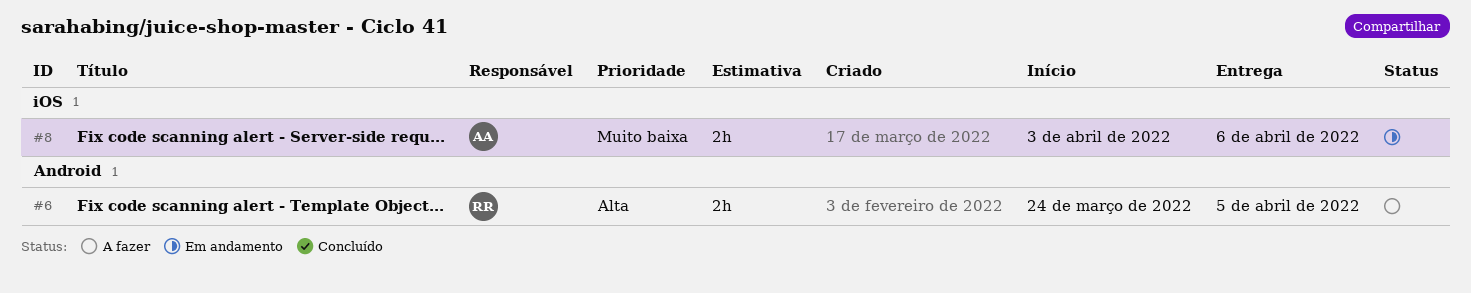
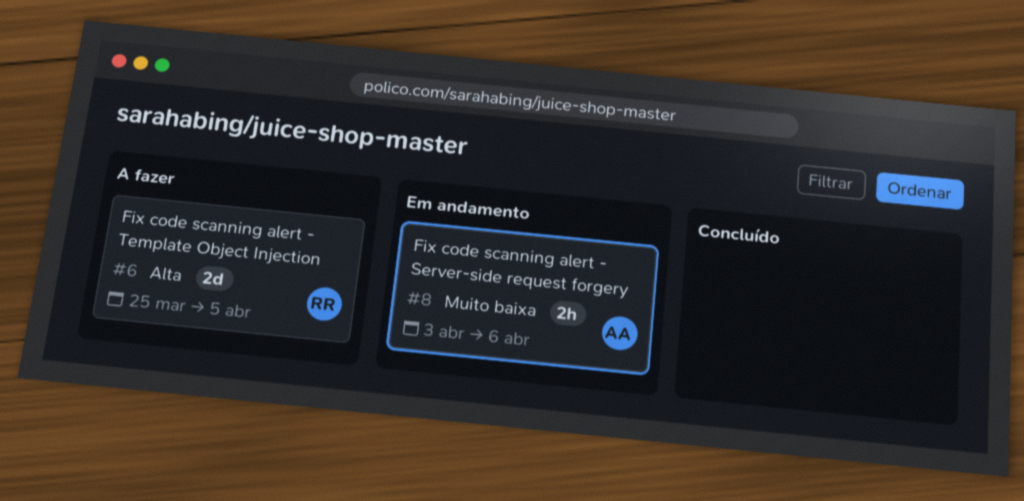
#6, estimate: 2h -> 2d
#6, start: Mar 24 -> Mar 25

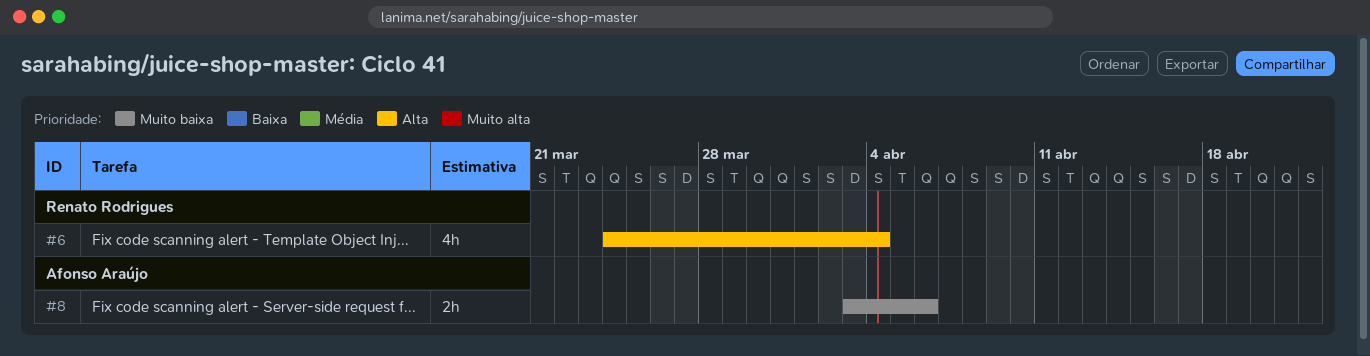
#6, estimate: 2d -> 4h
#6, start: Mar 25 -> Mar 24
#6, due: Apr 5 -> Apr 4

